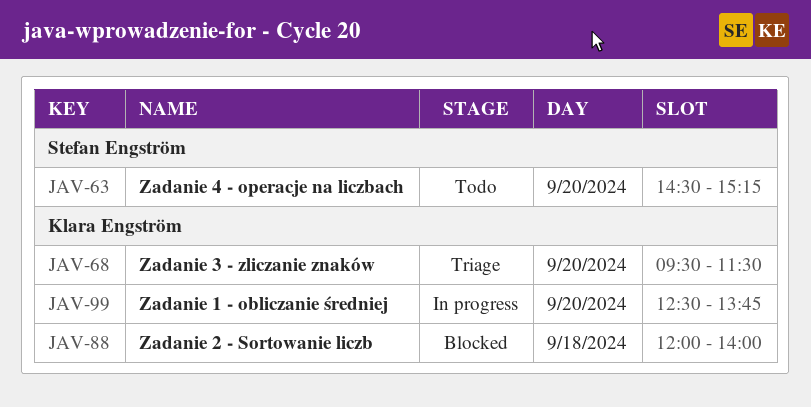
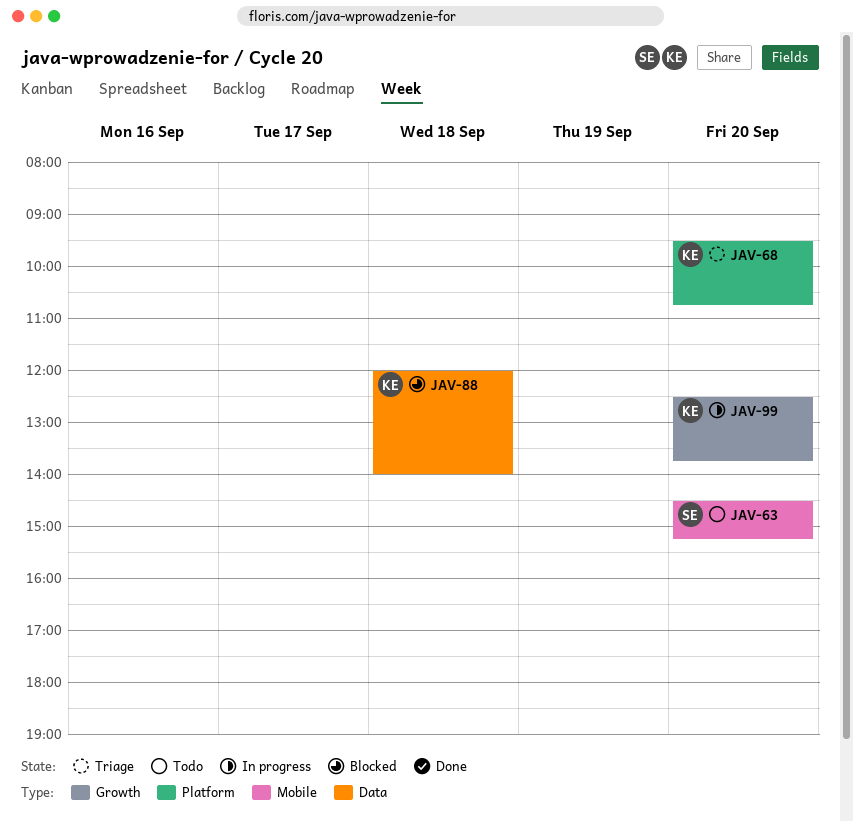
JAV-68, ends: 11:30 -> 10:45

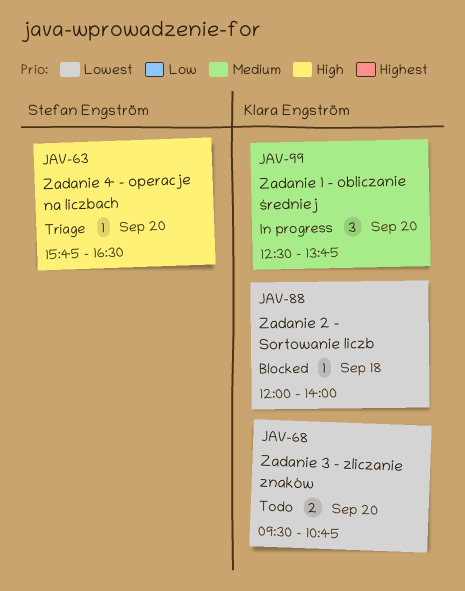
JAV-63, status: Todo -> Triage
JAV-63, begins: 14:30 -> 15:45
JAV-63, ends: 15:15 -> 16:30
JAV-68, status: Triage -> Todo

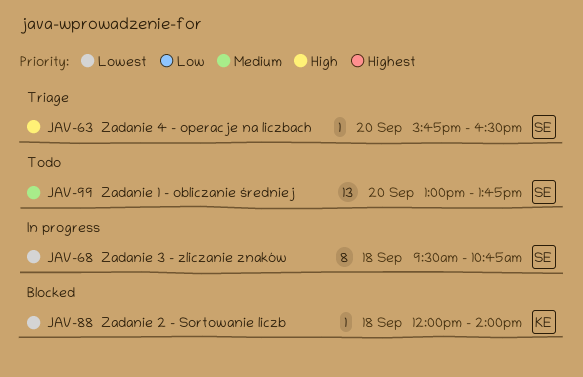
JAV-68, status: Todo -> In progress
JAV-68, owner: Klara Engström -> Stefan Engström
JAV-68, estimate: 2 -> 8
JAV-68, day: Sep 20 -> Sep 18
JAV-99, status: In progress -> Todo
JAV-99, owner: Klara Engström -> Stefan Engström
JAV-99, estimate: 3 -> 13
JAV-99, begins: 12:30 -> 13:00

